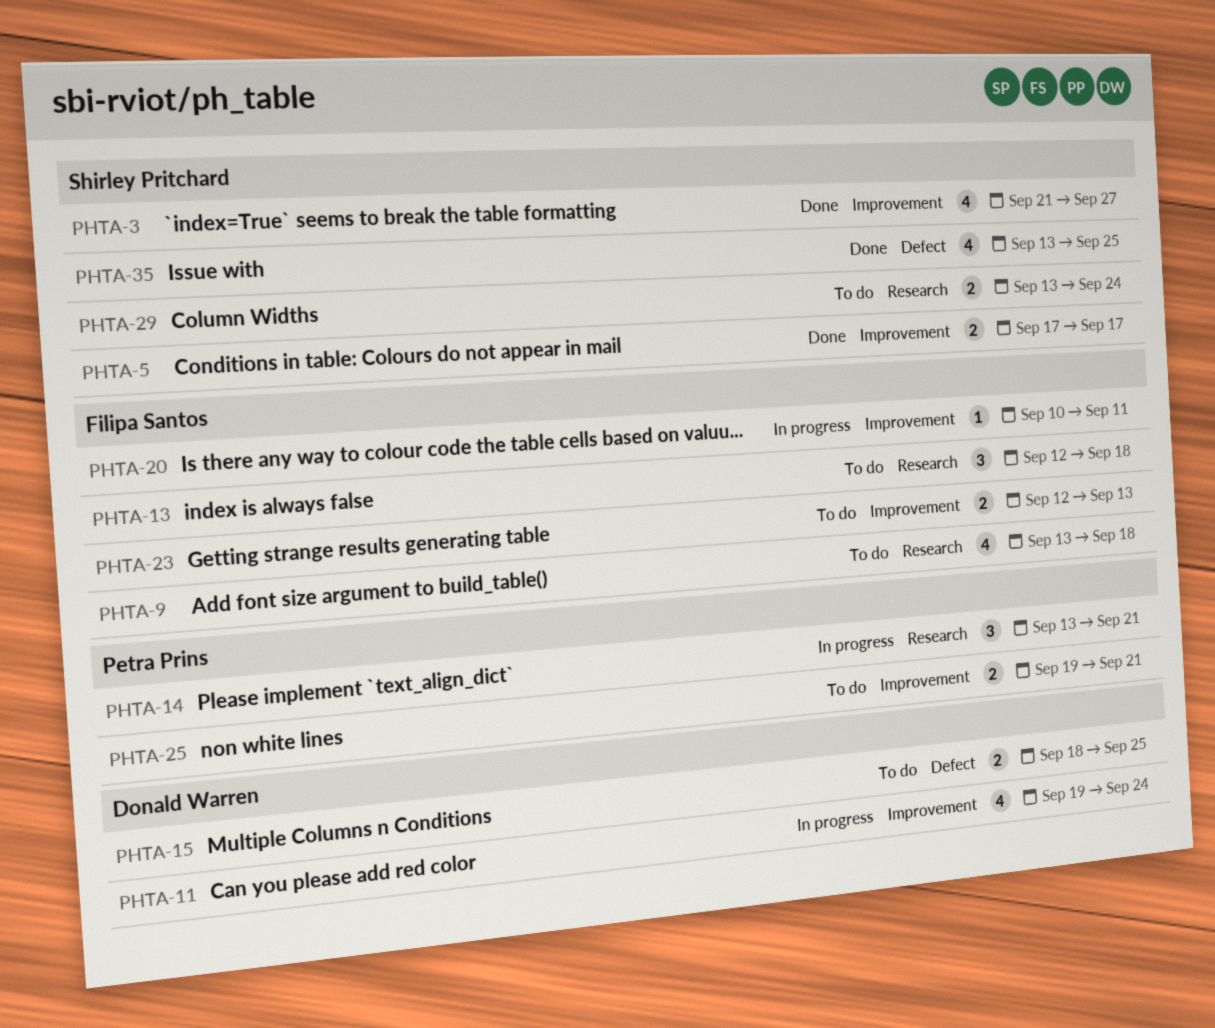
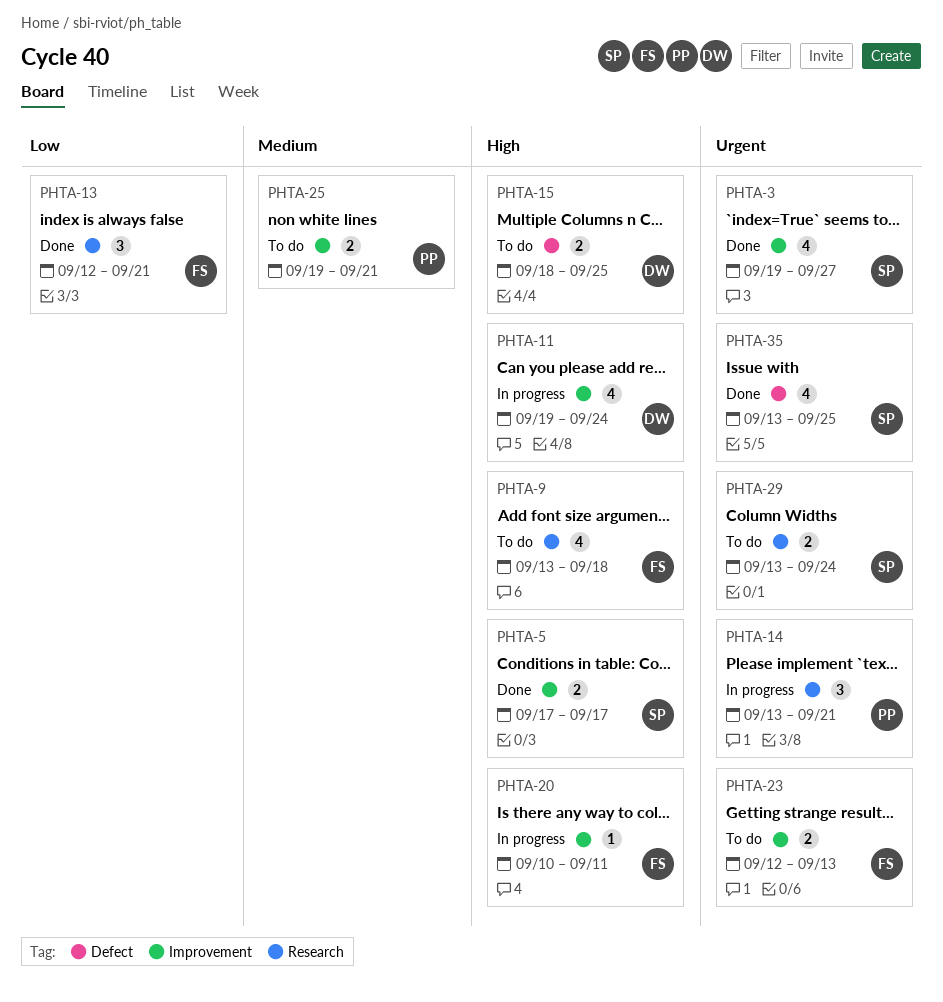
PHTA-3, start: Sep 21 -> Sep 19
PHTA-13, status: To do -> Done
PHTA-13, due: Sep 18 -> Sep 21

